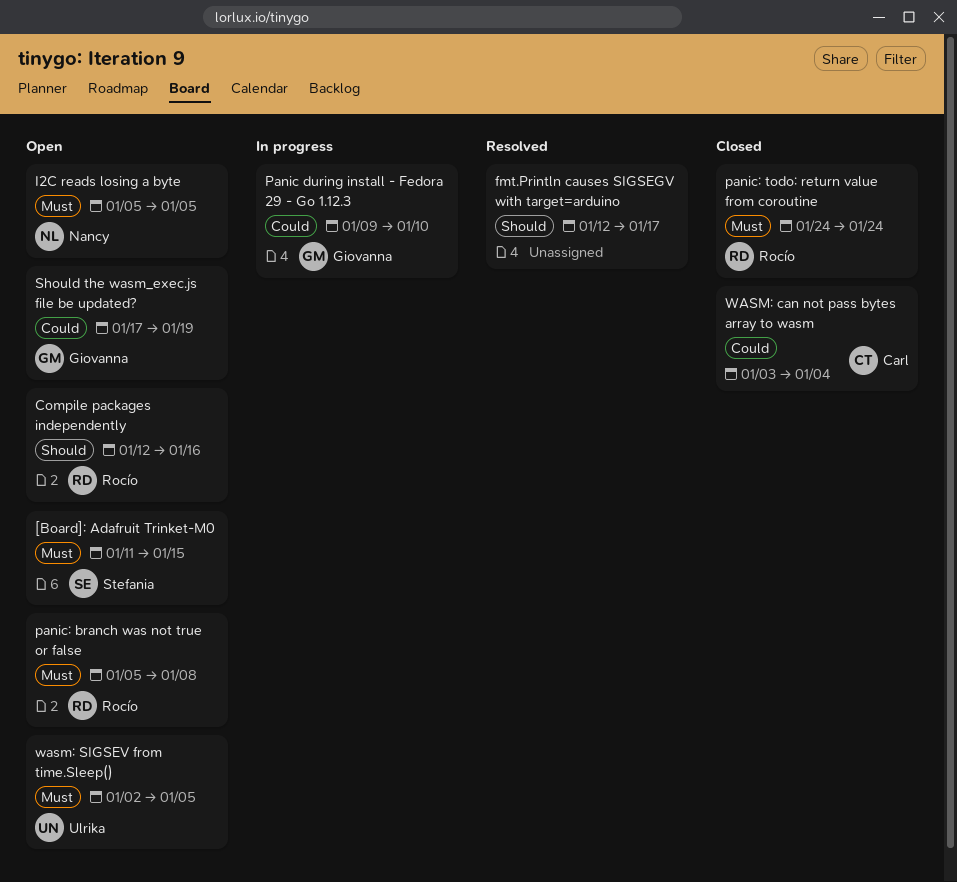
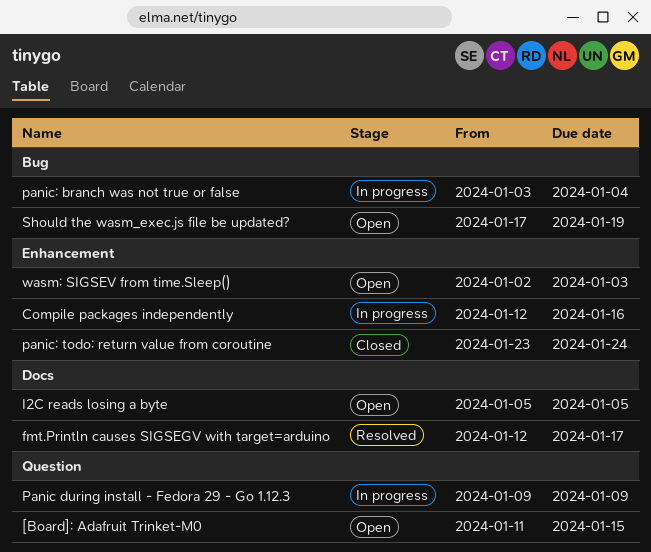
Compile packages independently, status: Open -> In progress
Panic during install - Fedora 29 - Go 1.12.3, due: Jan 10 -> Jan 9
panic: branch was not true or false, status: Open -> In progress
panic: branch was not true or false, start: Jan 5 -> Jan 3
panic: branch was not true or false, due: Jan 8 -> Jan 4
panic: todo: return value from coroutine, start: Jan 24 -> Jan 23
WASM: can not pass bytes array to wasm: present -> none
wasm: SIGSEV from time.Sleep(), due: Jan 5 -> Jan 3

